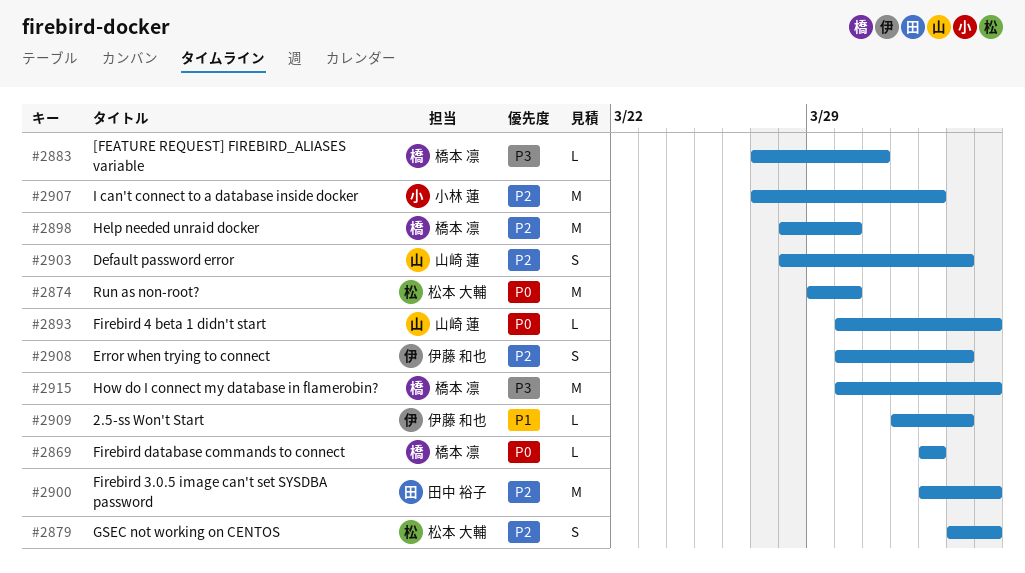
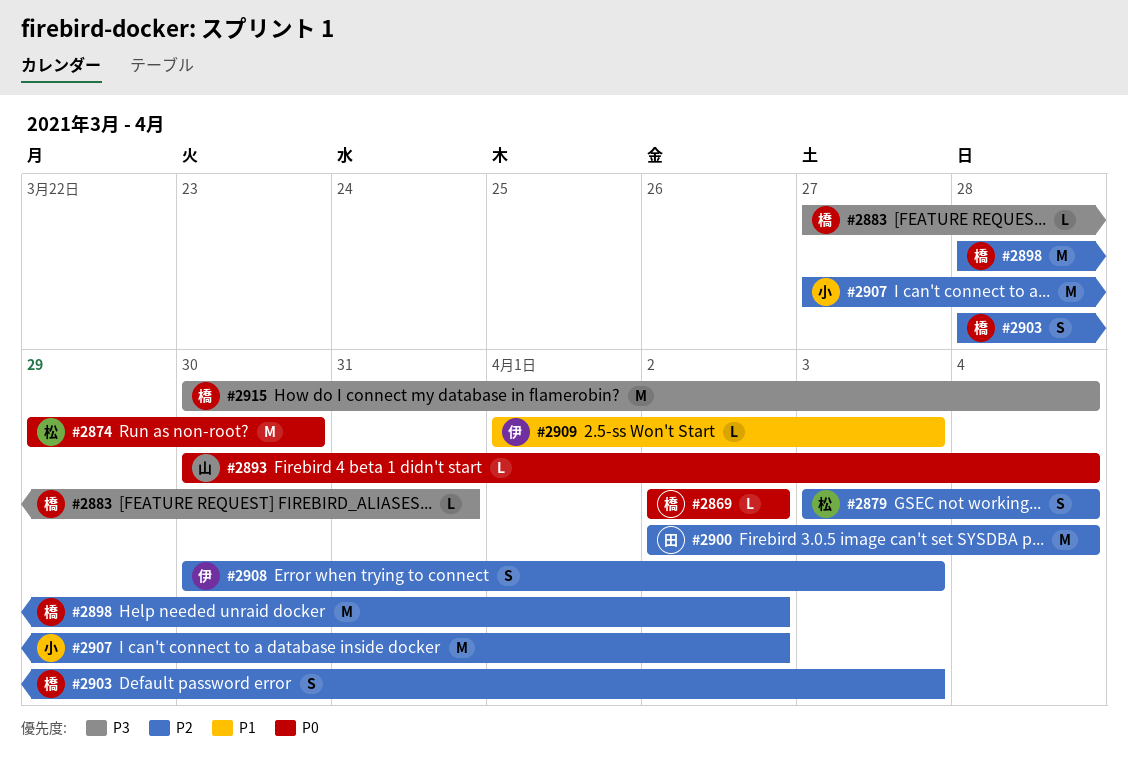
#2898, due: Mar 30 -> Apr 2
#2903, owner: 山崎 蓮 -> 橋本 凛

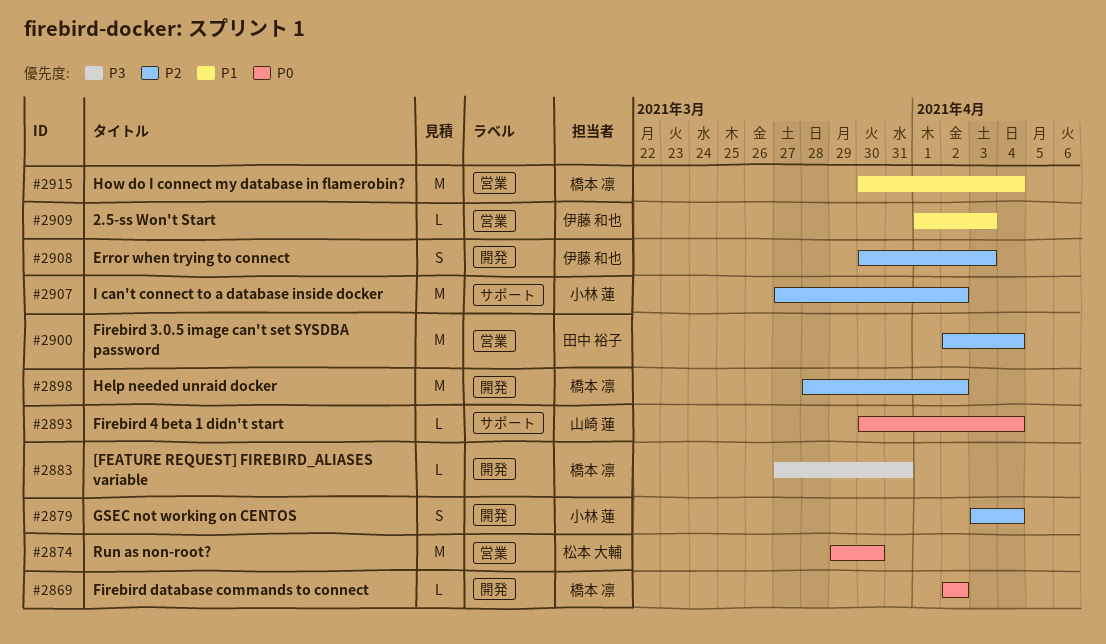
#2879, owner: 松本 大輔 -> 小林 蓮
#2903: present -> none
#2915, priority: P3 -> P1

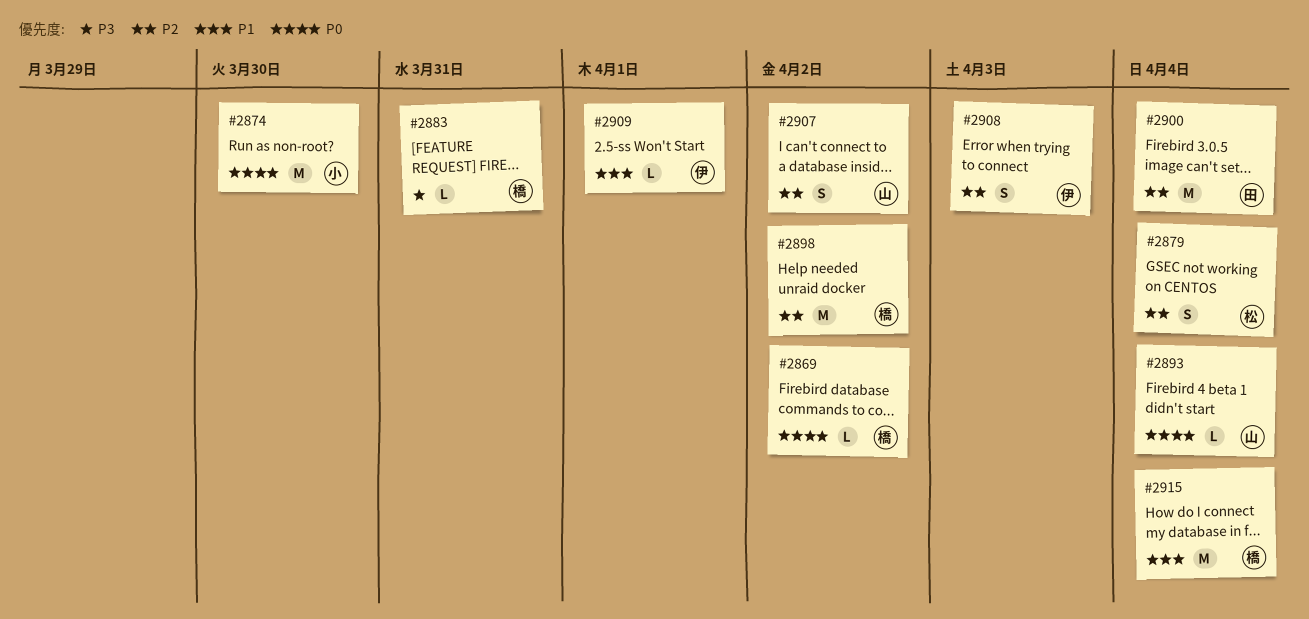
#2874, owner: 松本 大輔 -> 小林 蓮
#2879, owner: 小林 蓮 -> 松本 大輔
#2907, owner: 小林 蓮 -> 山崎 蓮
#2907, estimate: M -> S
#2909, due: Apr 3 -> Apr 1

